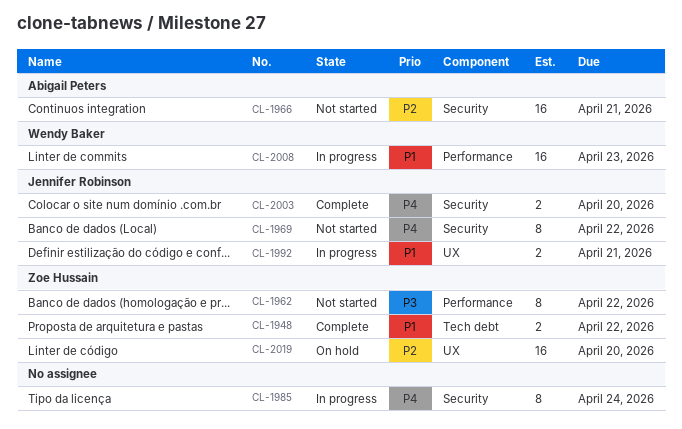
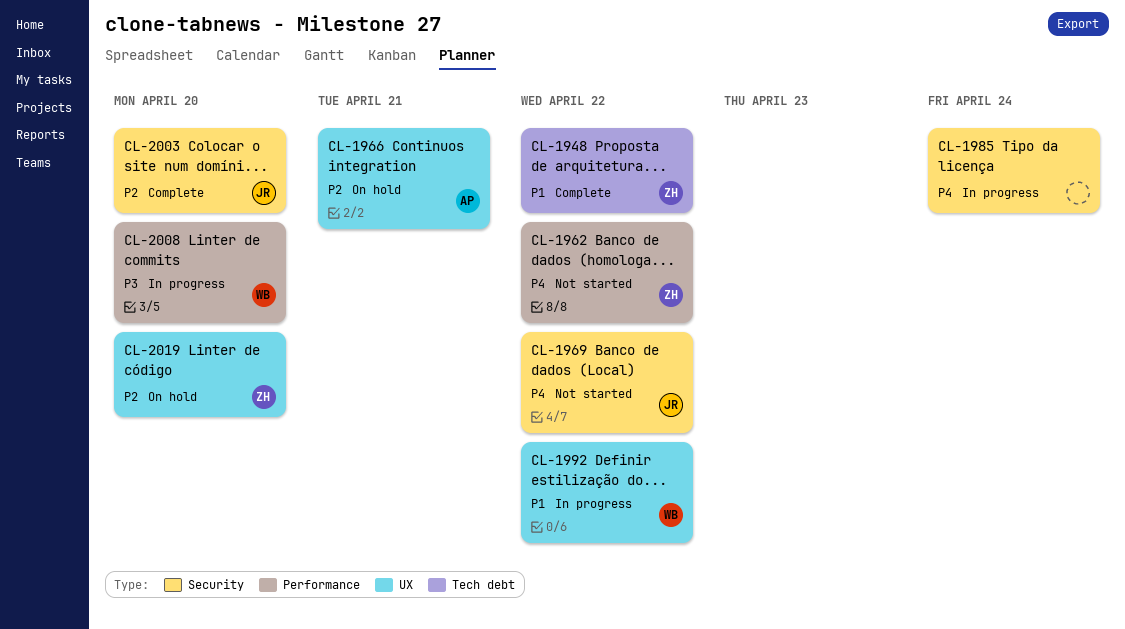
CL-1962, priority: P3 -> P4
CL-1966, status: Not started -> On hold
CL-1966, label: Security -> UX
CL-1992, owner: Jennifer Robinson -> Wendy Baker
CL-1992, due: Apr 21 -> Apr 22
CL-2003, priority: P4 -> P2
CL-2008, priority: P1 -> P3
CL-2008, due: Apr 23 -> Apr 20

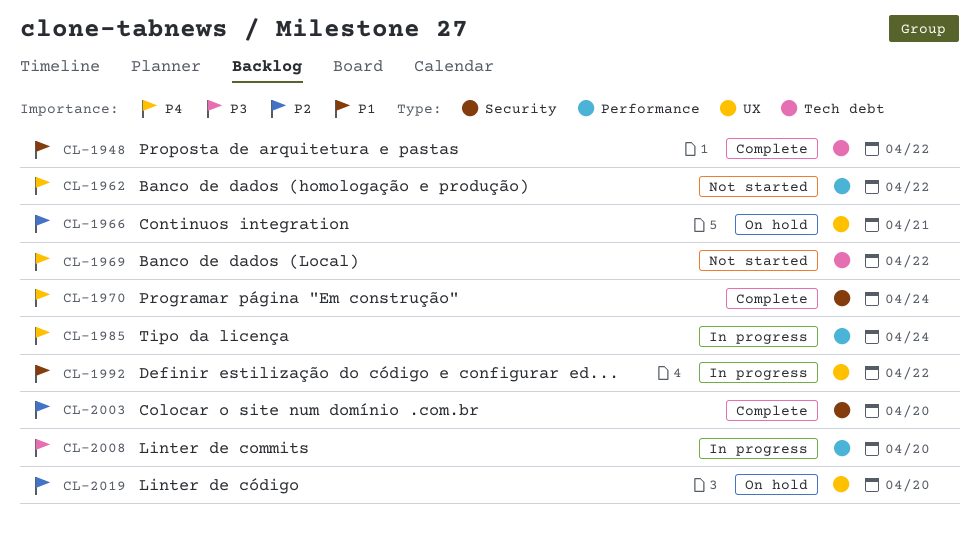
CL-1969, label: Security -> Tech debt
CL-1970: none -> present
CL-1985, label: Security -> Performance

